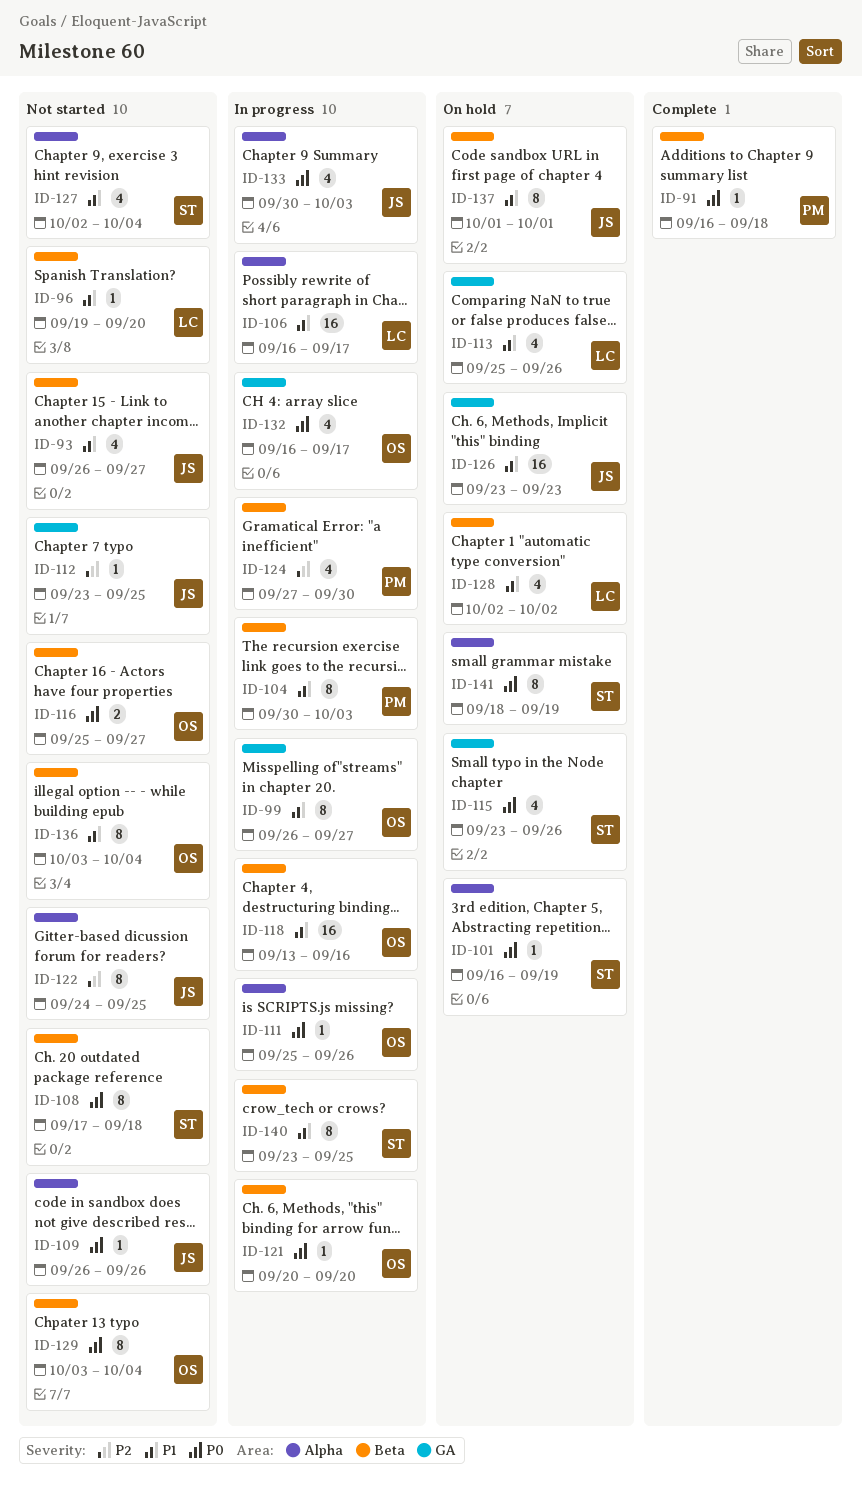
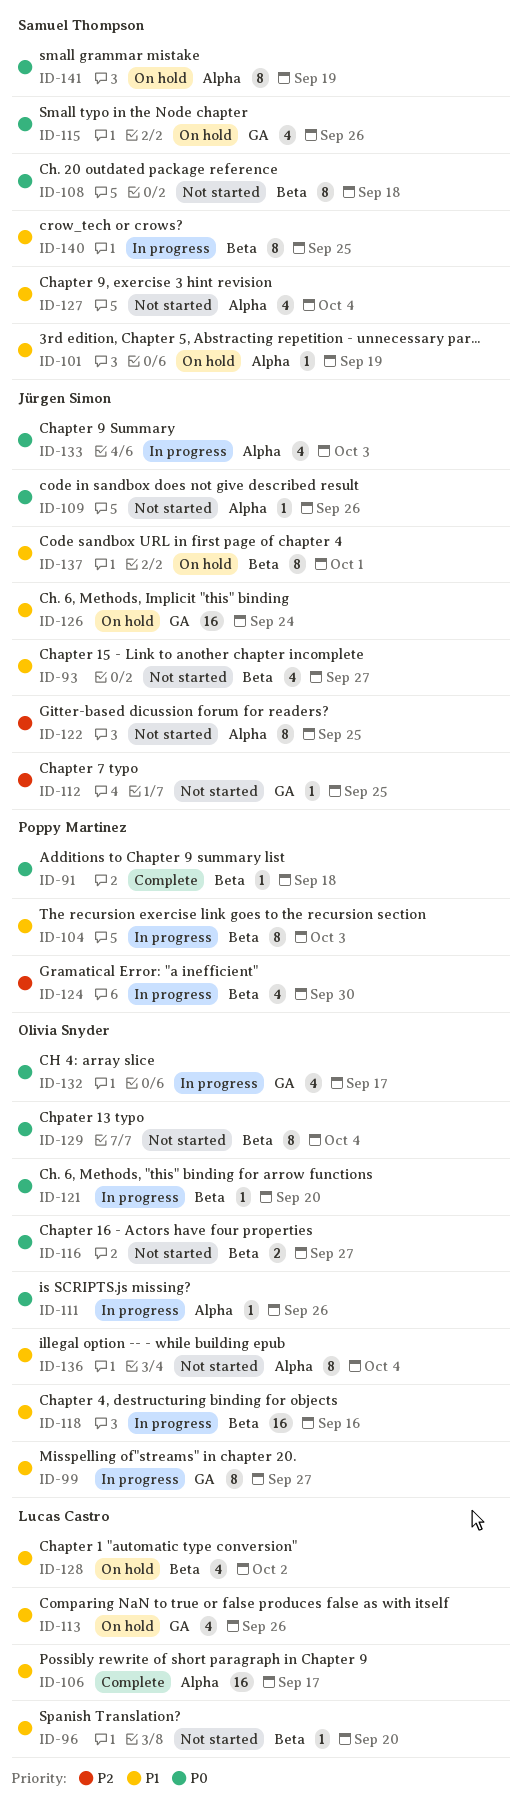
ID-101, priority: P0 -> P1
ID-106, status: In progress -> Complete
ID-126, due: Sep 23 -> Sep 24
ID-136, label: Beta -> Alpha

